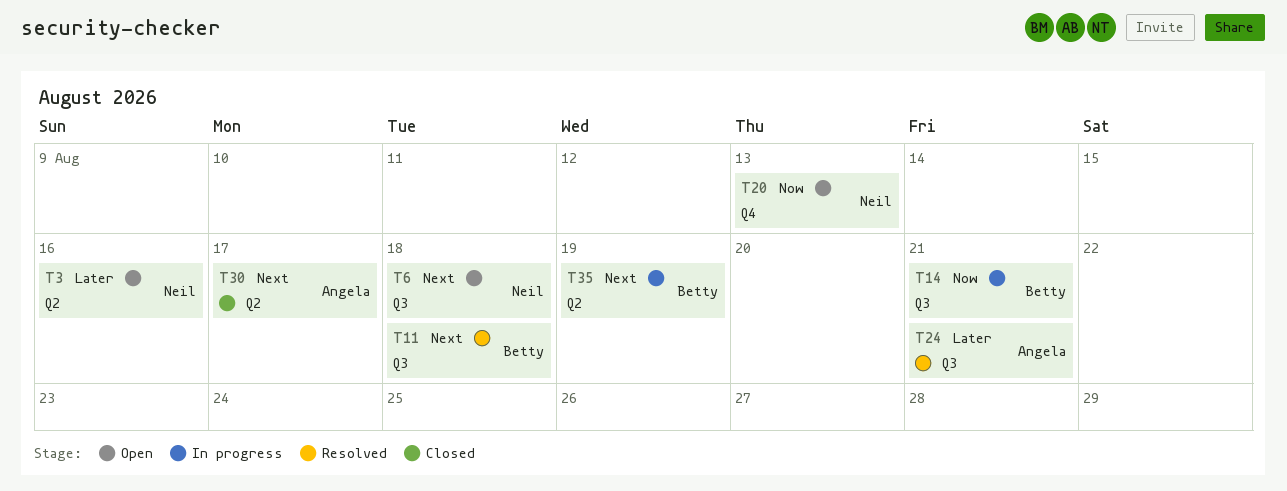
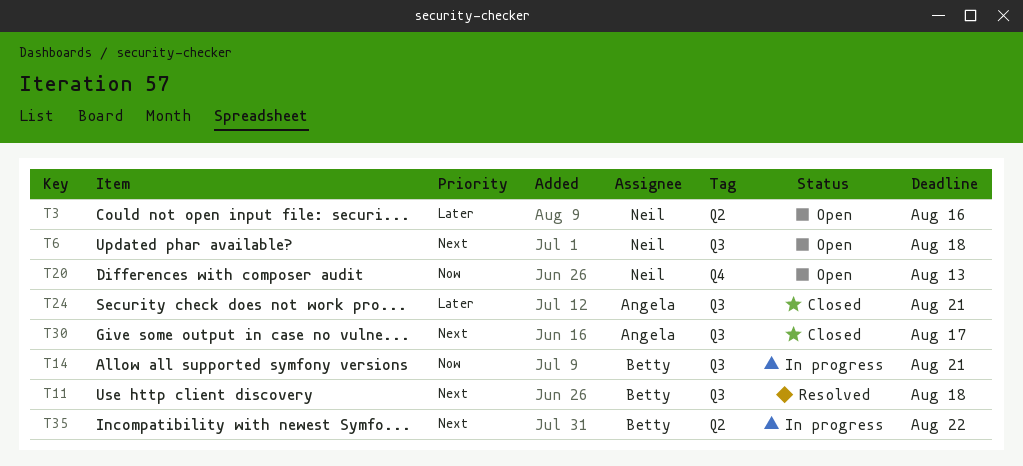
T24, status: Resolved -> Closed
T30, label: Q2 -> Q3
T35, due: Aug 19 -> Aug 22

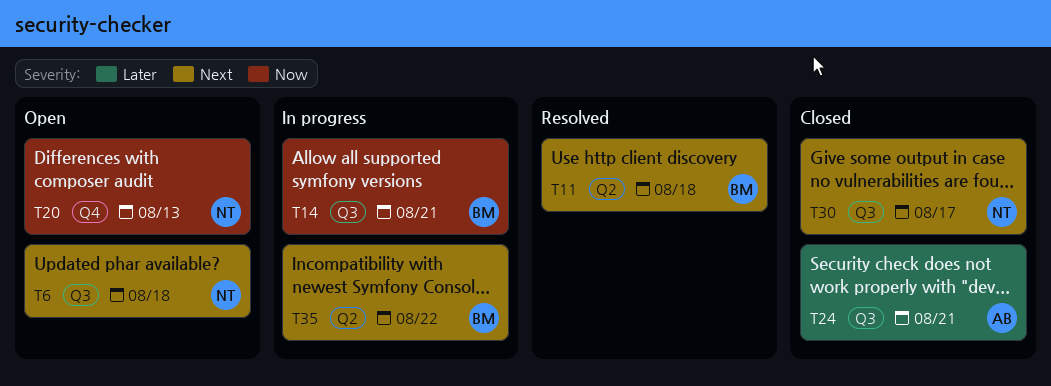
T3: present -> none
T11, label: Q3 -> Q2
T30, owner: Angela -> Neil

